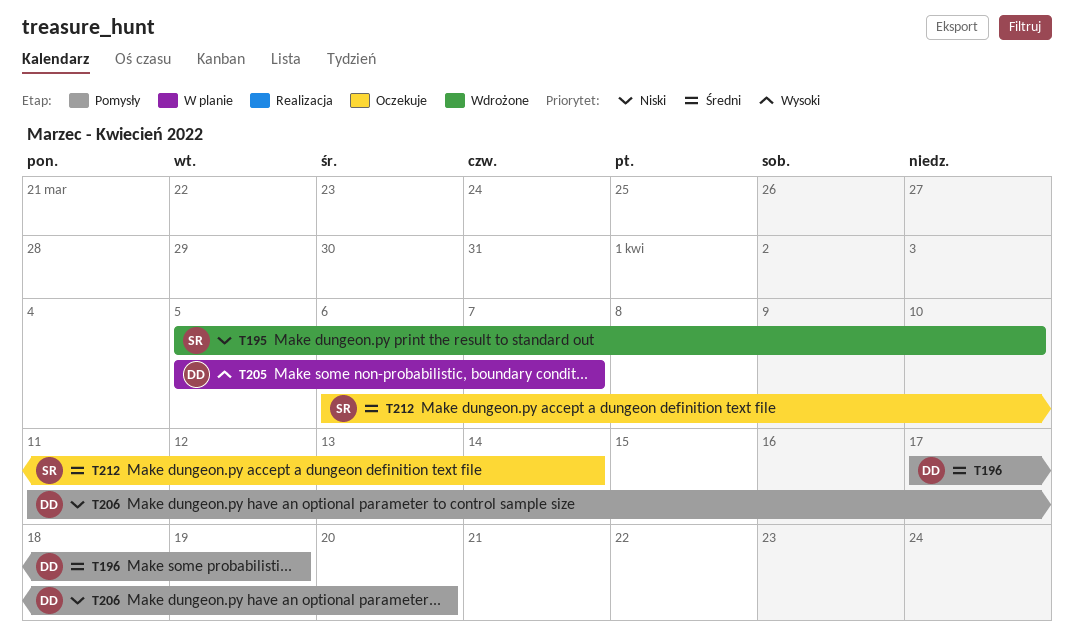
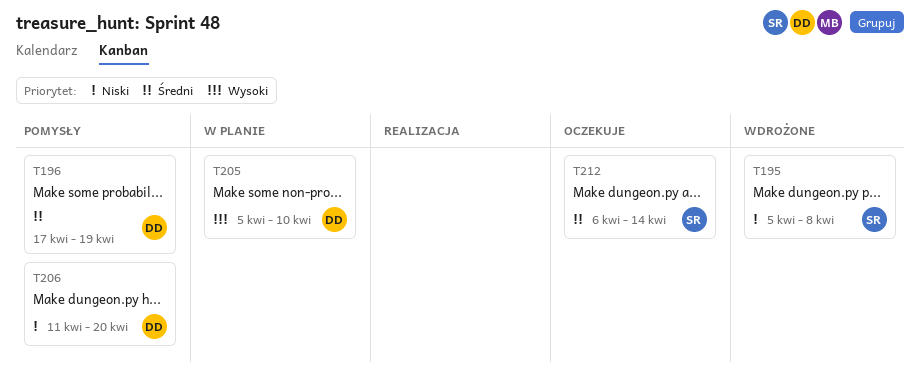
T195, due: Apr 10 -> Apr 8
T205, due: Apr 7 -> Apr 10

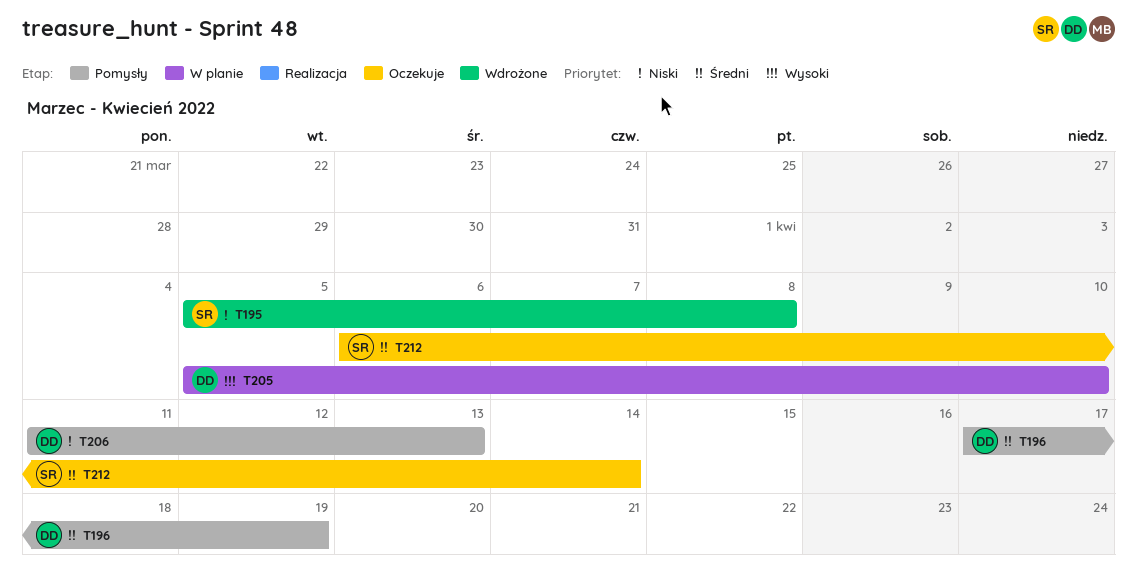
T206, due: Apr 20 -> Apr 13

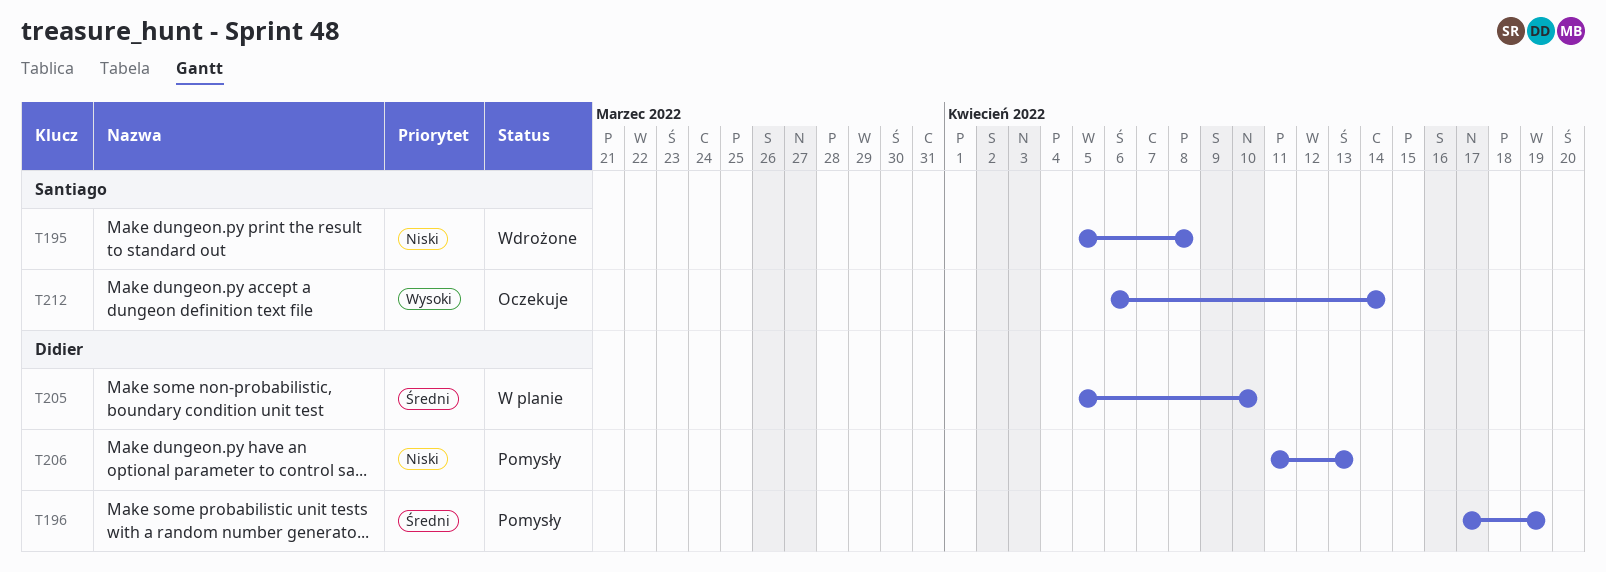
T205, priority: Wysoki -> Średni
T212, priority: Średni -> Wysoki

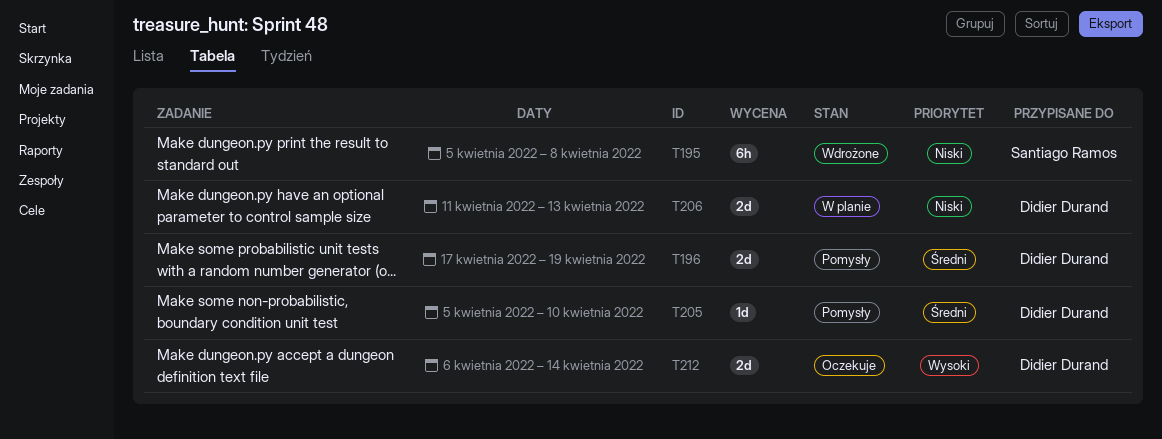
T205, status: W planie -> Pomysły
T206, status: Pomysły -> W planie
T212, owner: Santiago Ramos -> Didier Durand

